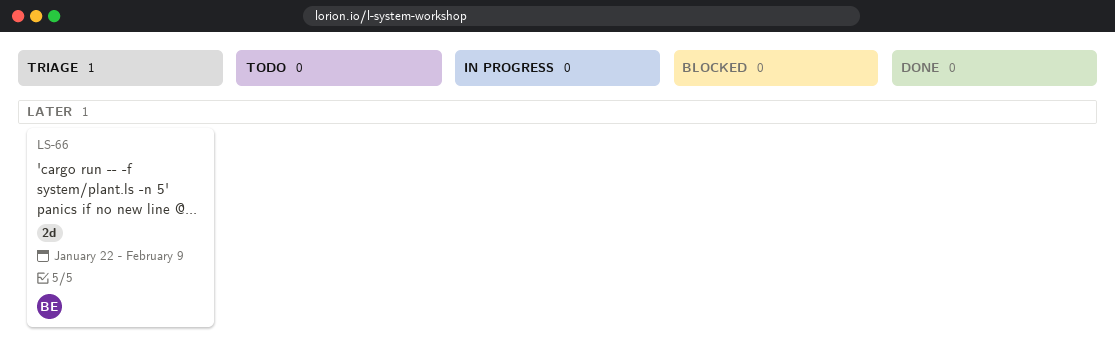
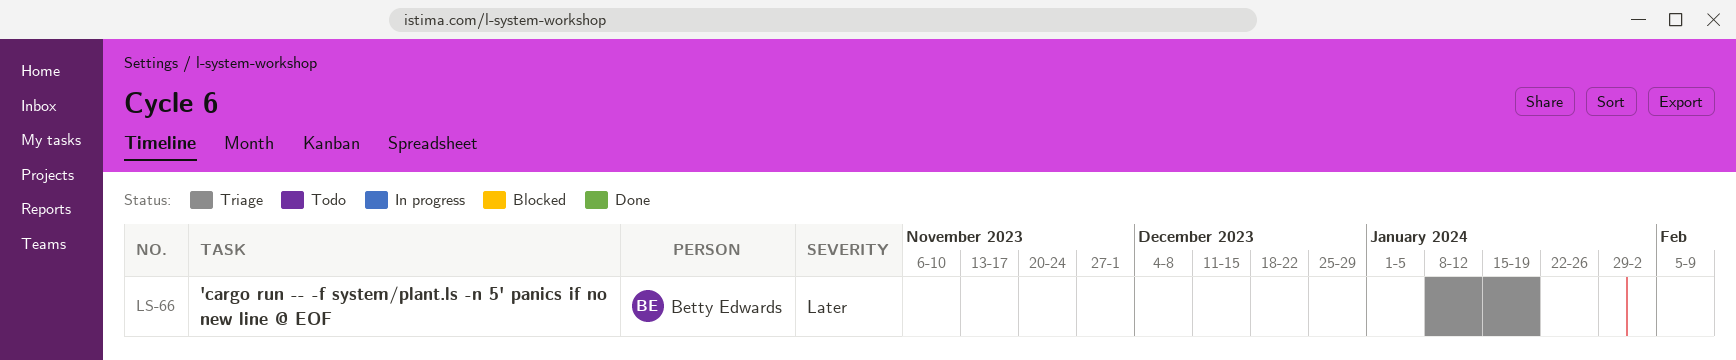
LS-66, start: Jan 22 -> Jan 8
LS-66, due: Feb 9 -> Jan 19

